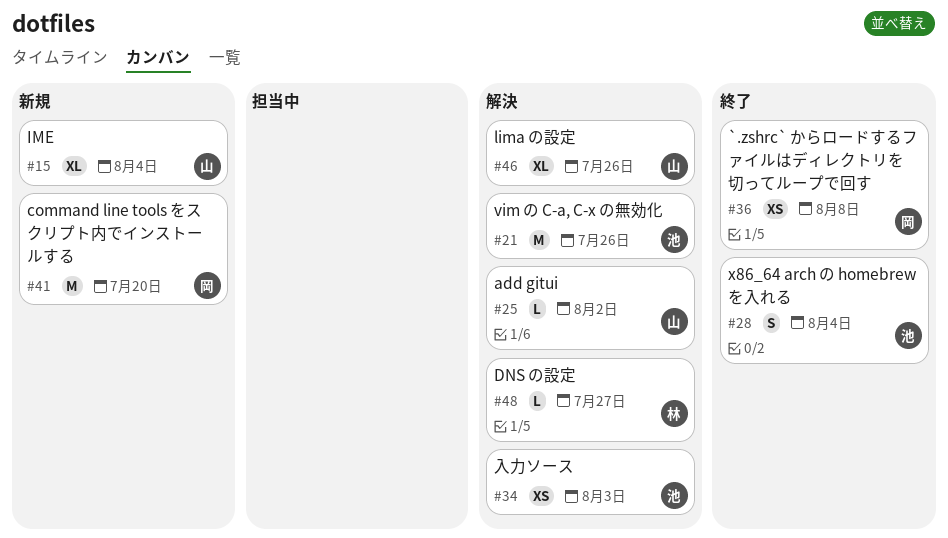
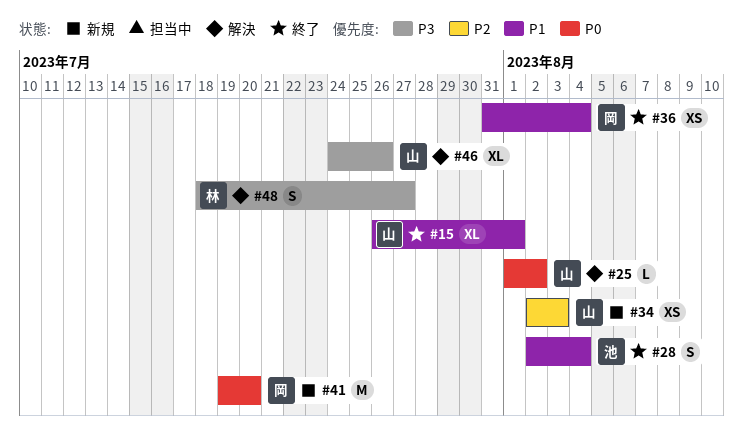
#15, status: 新規 -> 終了
#15, due: Aug 4 -> Aug 1
#21: present -> none
#34, status: 解決 -> 新規
#34, owner: 池 -> 山
#36, due: Aug 8 -> Aug 4
#48, estimate: L -> S

